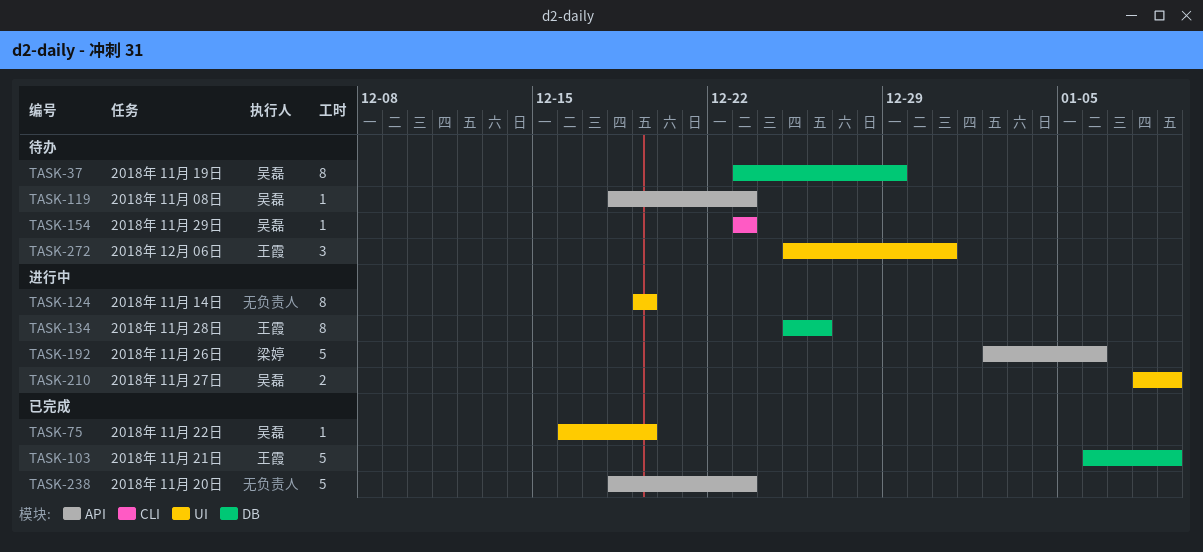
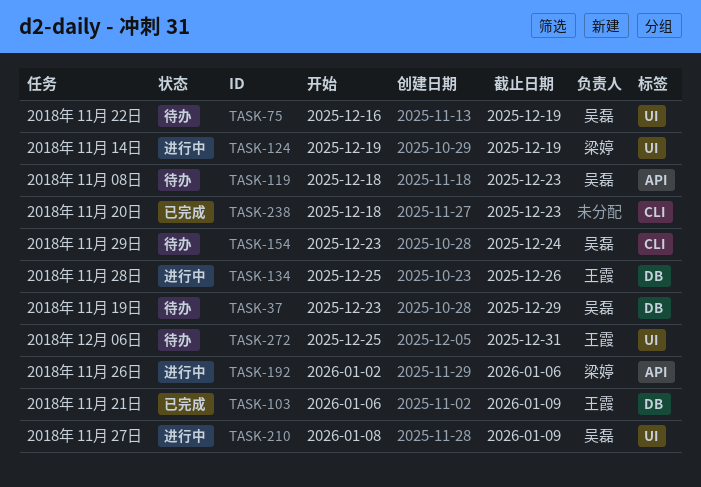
TASK-75, status: 已完成 -> 待办
TASK-124, owner: none -> 梁婷
TASK-154, due: Dec 23 -> Dec 24
TASK-238, label: API -> CLI

